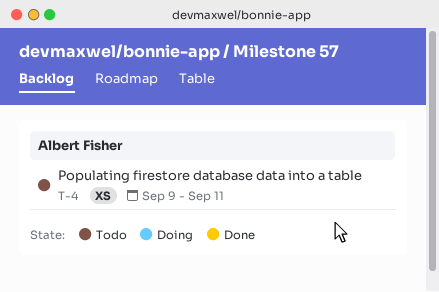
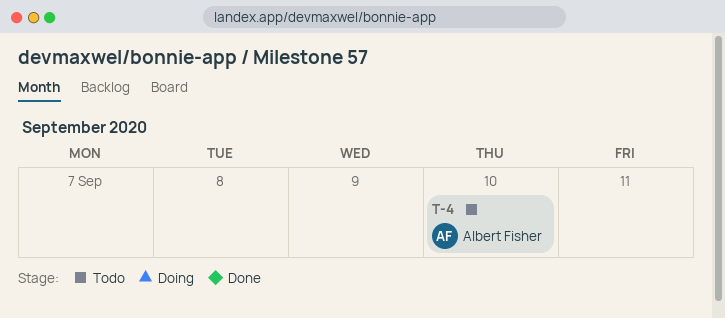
T-4, due: Sep 11 -> Sep 10

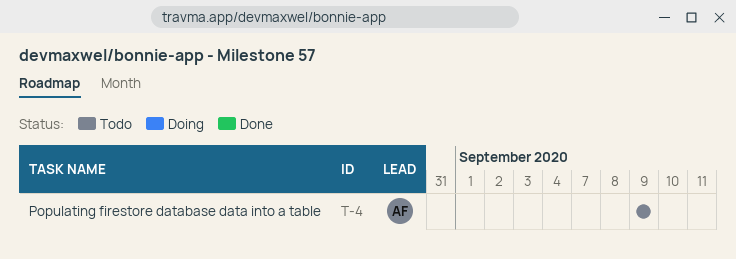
T-4, due: Sep 10 -> Sep 9

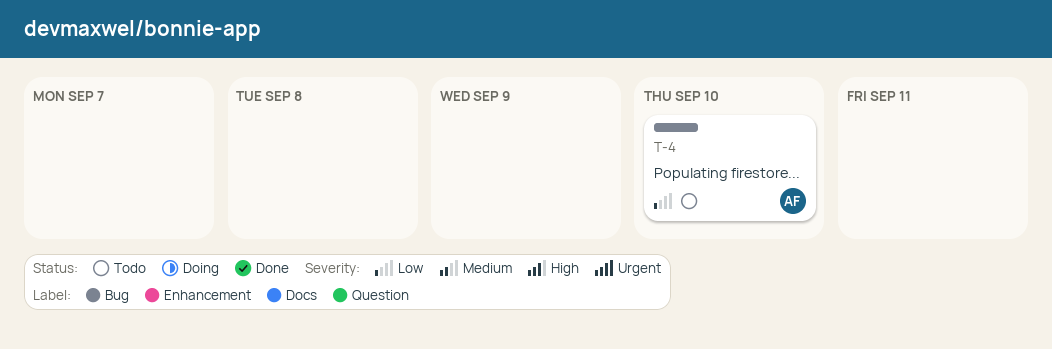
T-4, due: Sep 9 -> Sep 10

